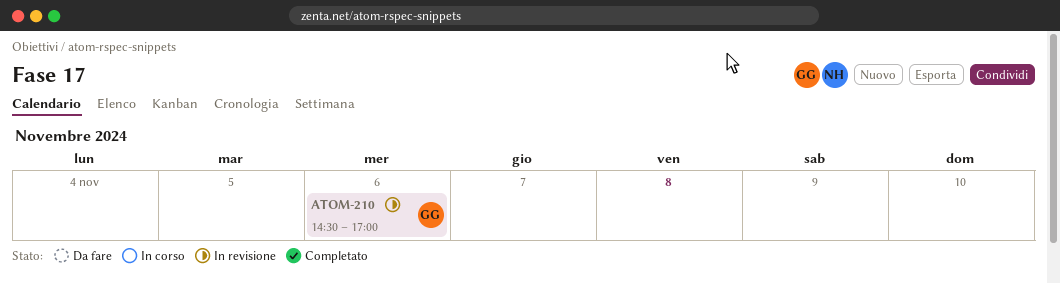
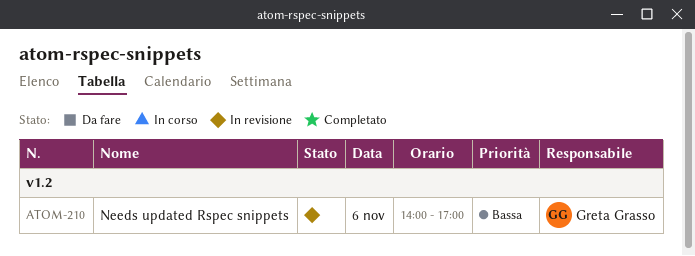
ATOM-210, begins: 14:30 -> 14:00

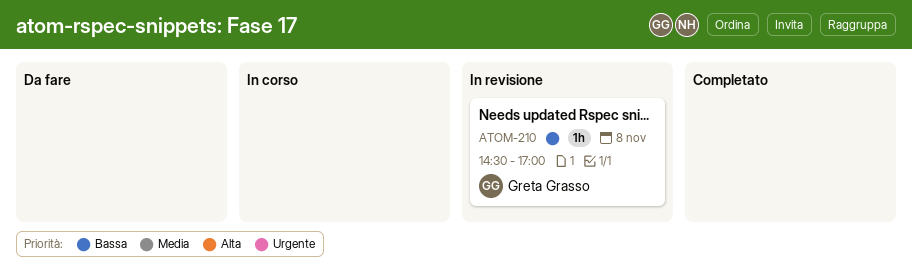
ATOM-210, day: Nov 6 -> Nov 8
ATOM-210, begins: 14:00 -> 14:30

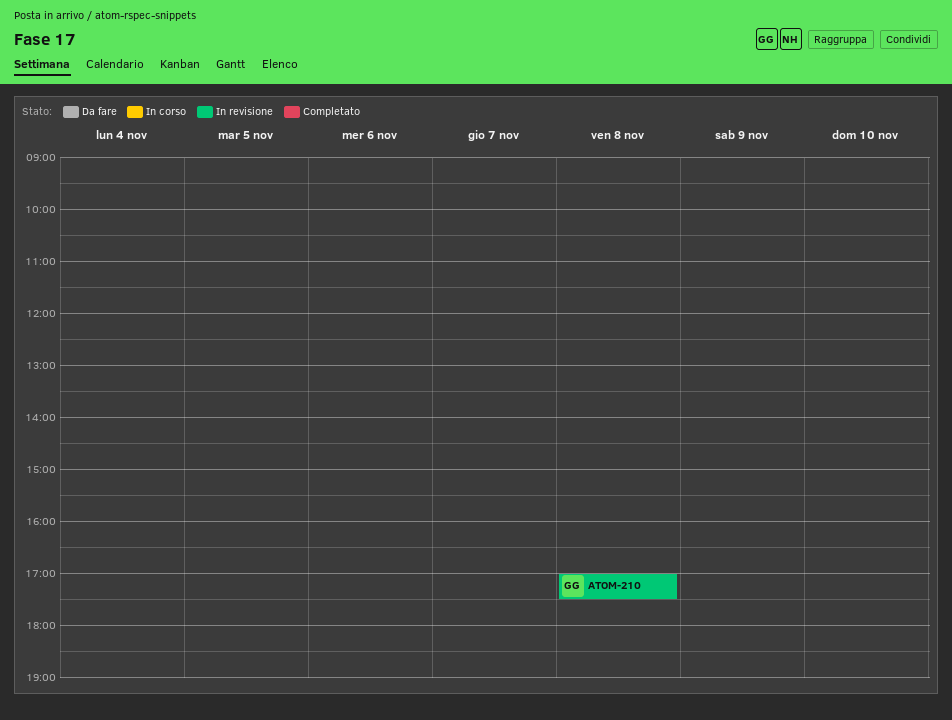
ATOM-210, begins: 14:30 -> 17:00
ATOM-210, ends: 17:00 -> 17:30

